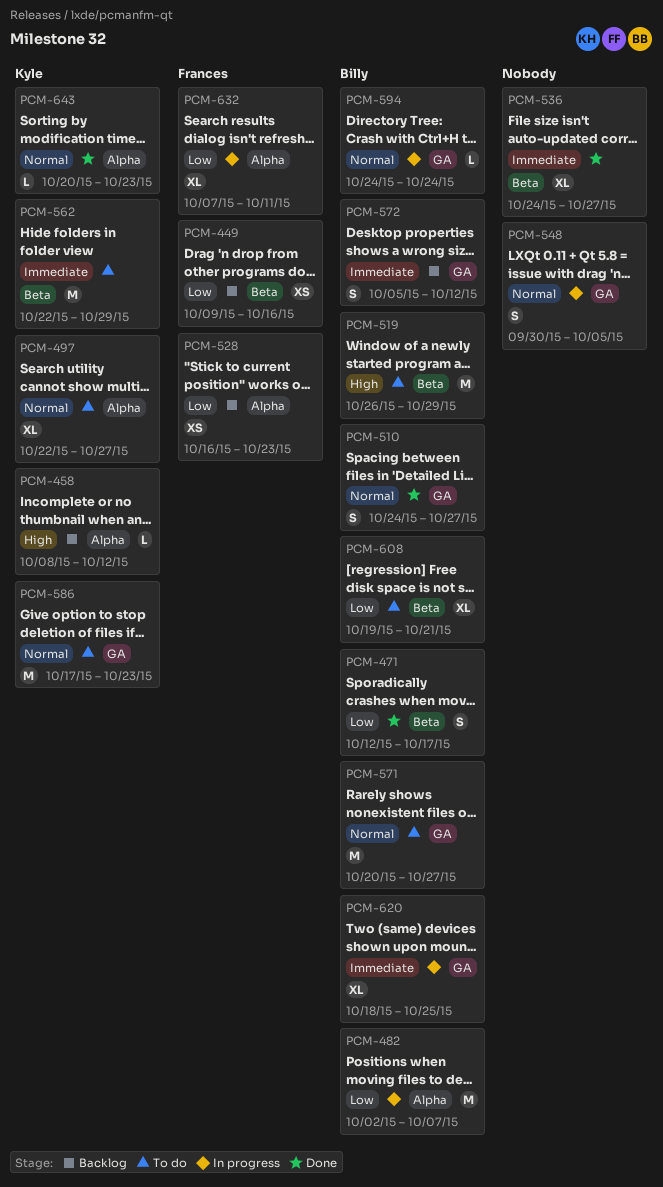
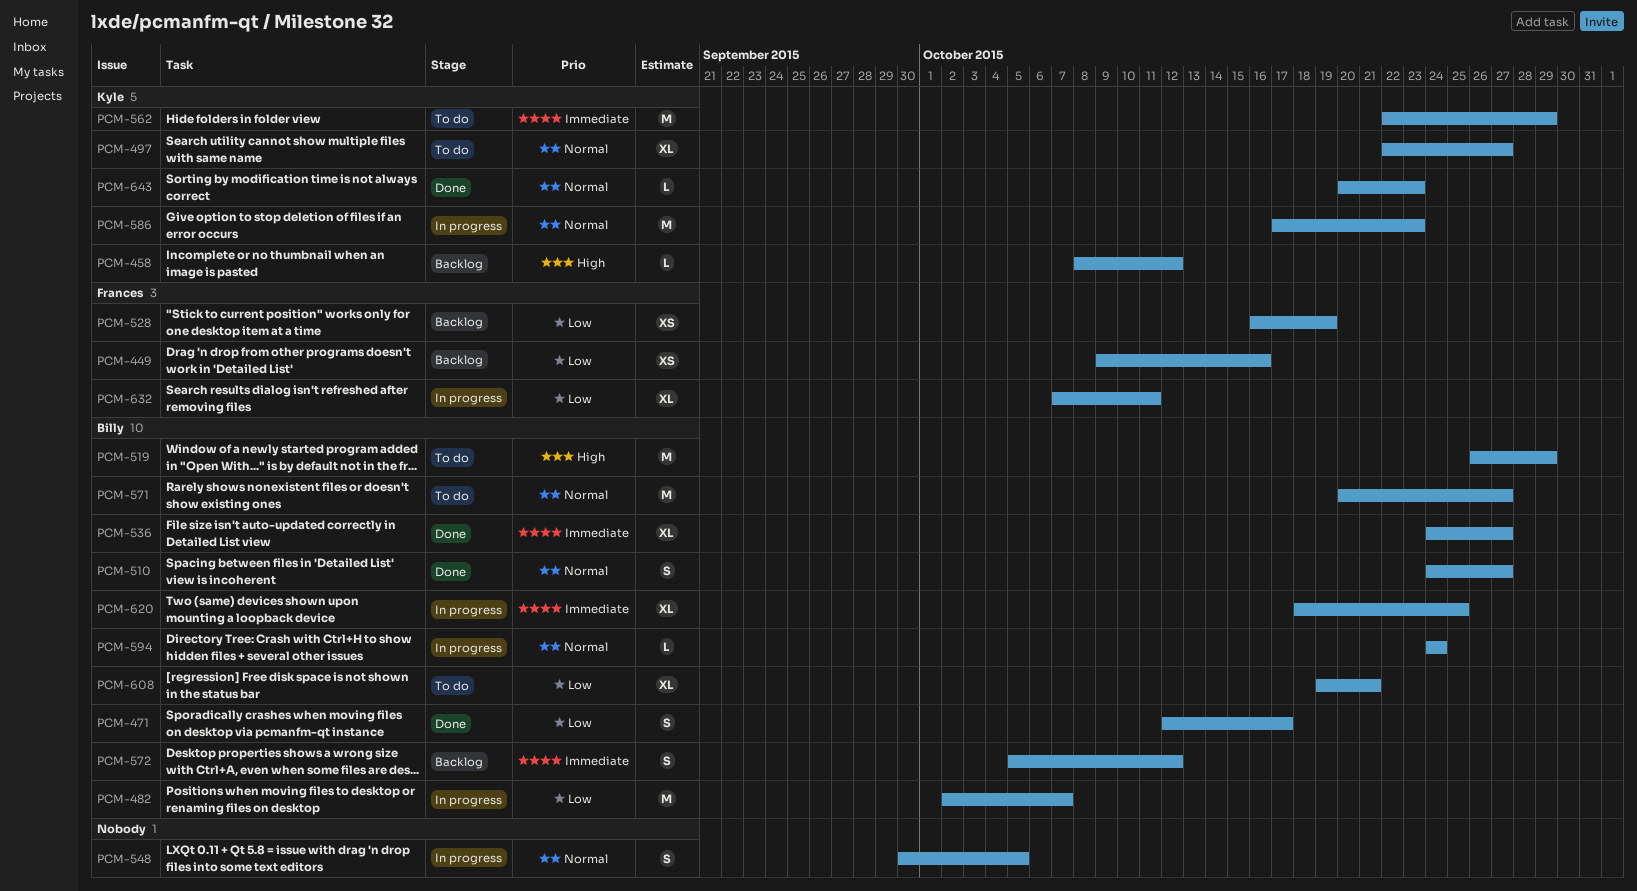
PCM-528, due: Oct 23 -> Oct 19
PCM-536, owner: none -> Billy
PCM-586, status: To do -> In progress

